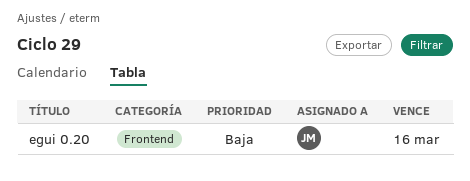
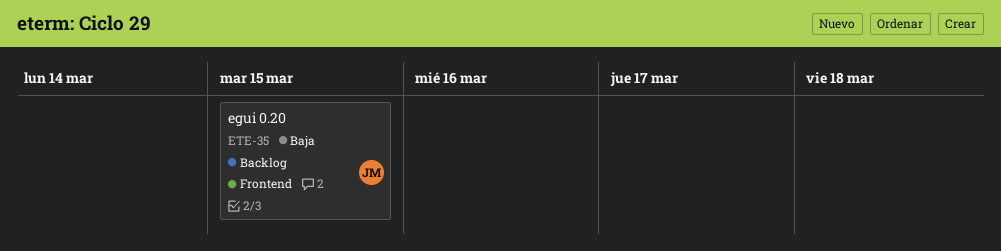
egui 0.20, due: Mar 16 -> Mar 15

